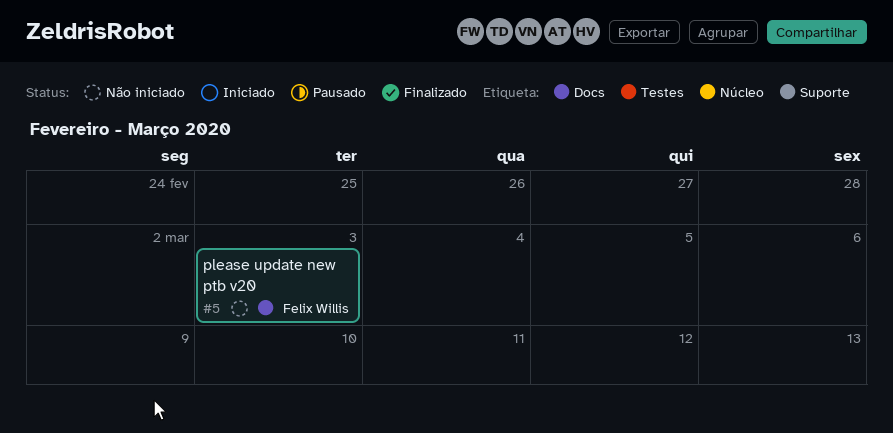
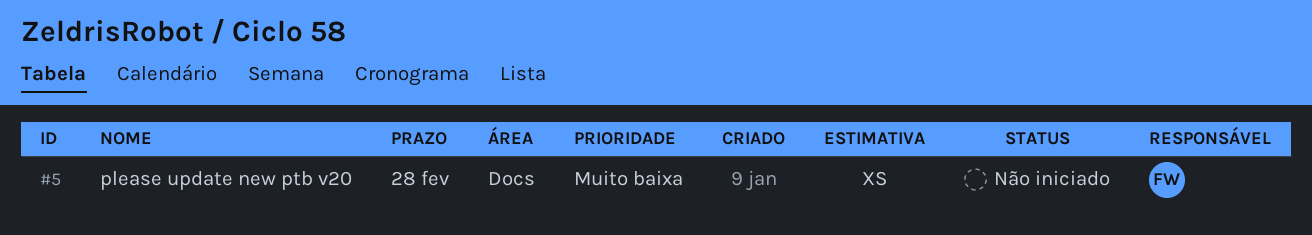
#5, due: Mar 3 -> Feb 28

